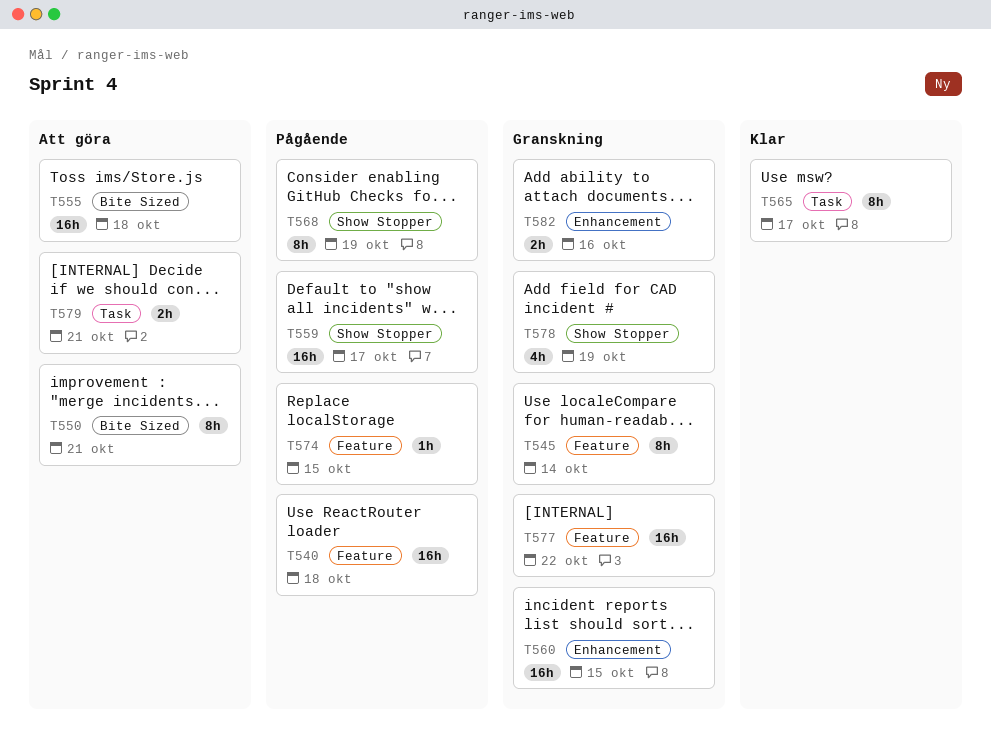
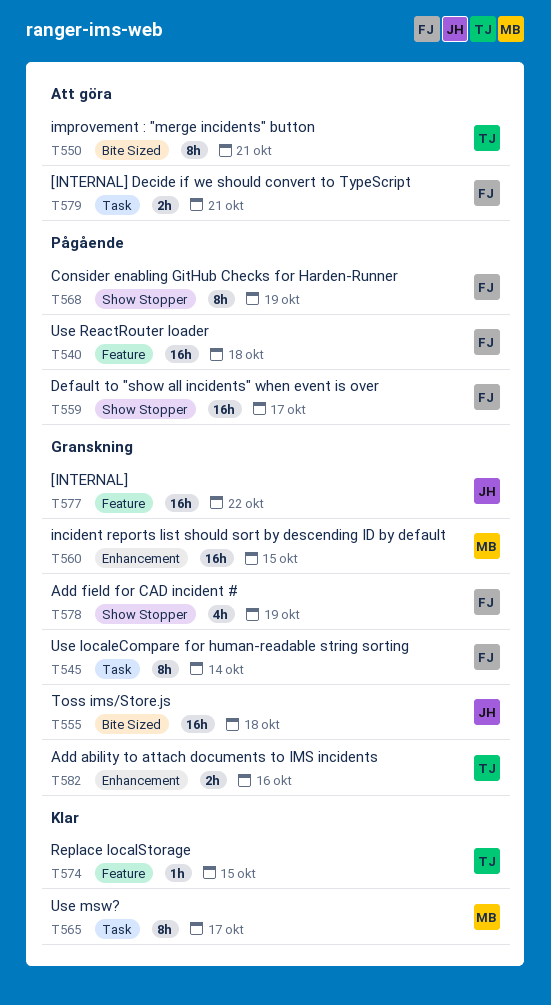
T545, label: Feature -> Task
T555, status: Att göra -> Granskning
T574, status: Pågående -> Klar

